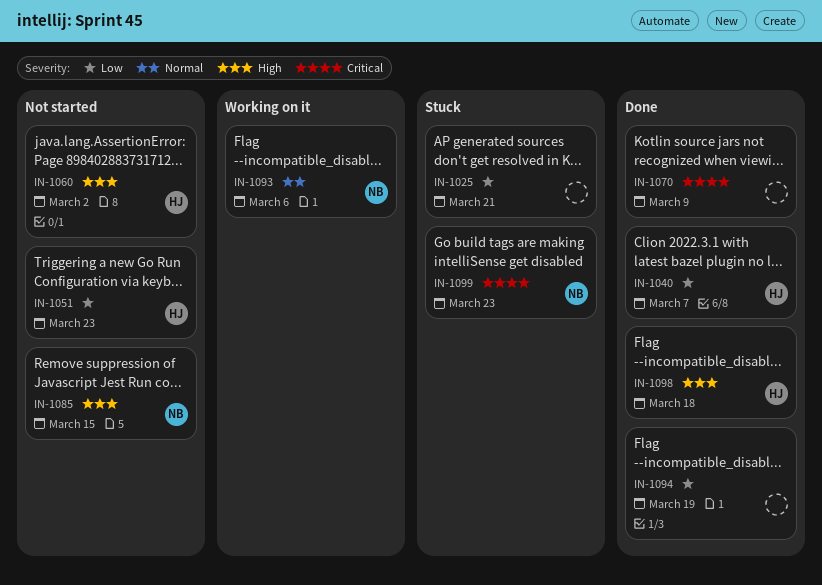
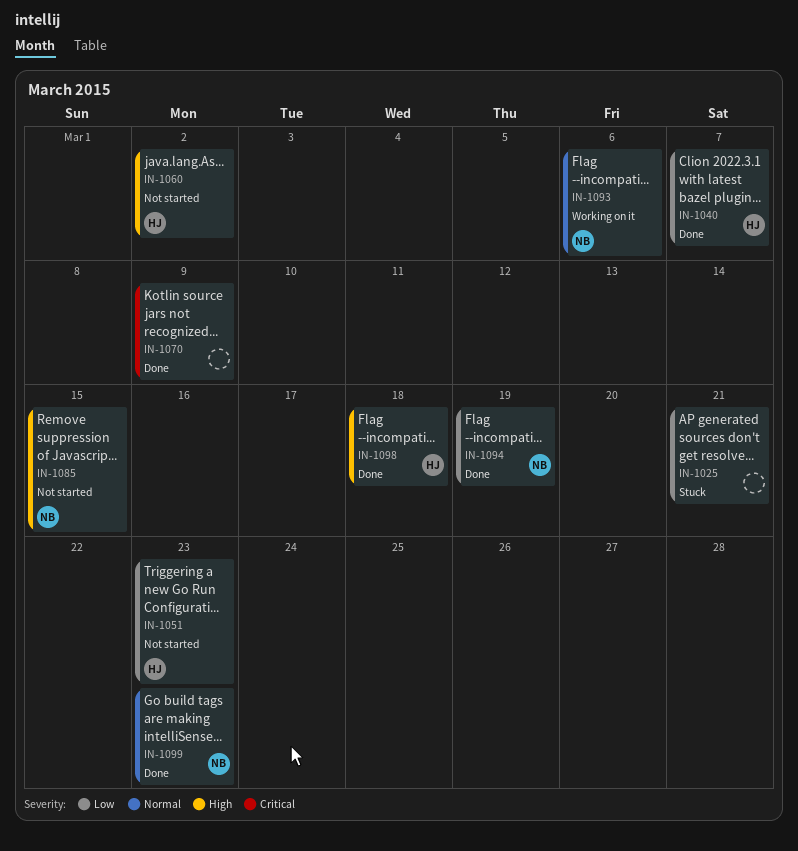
IN-1094, owner: none -> NB
IN-1099, status: Stuck -> Done
IN-1099, priority: Critical -> Normal

